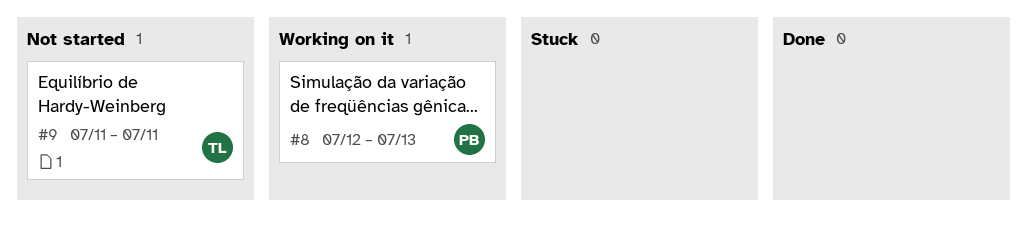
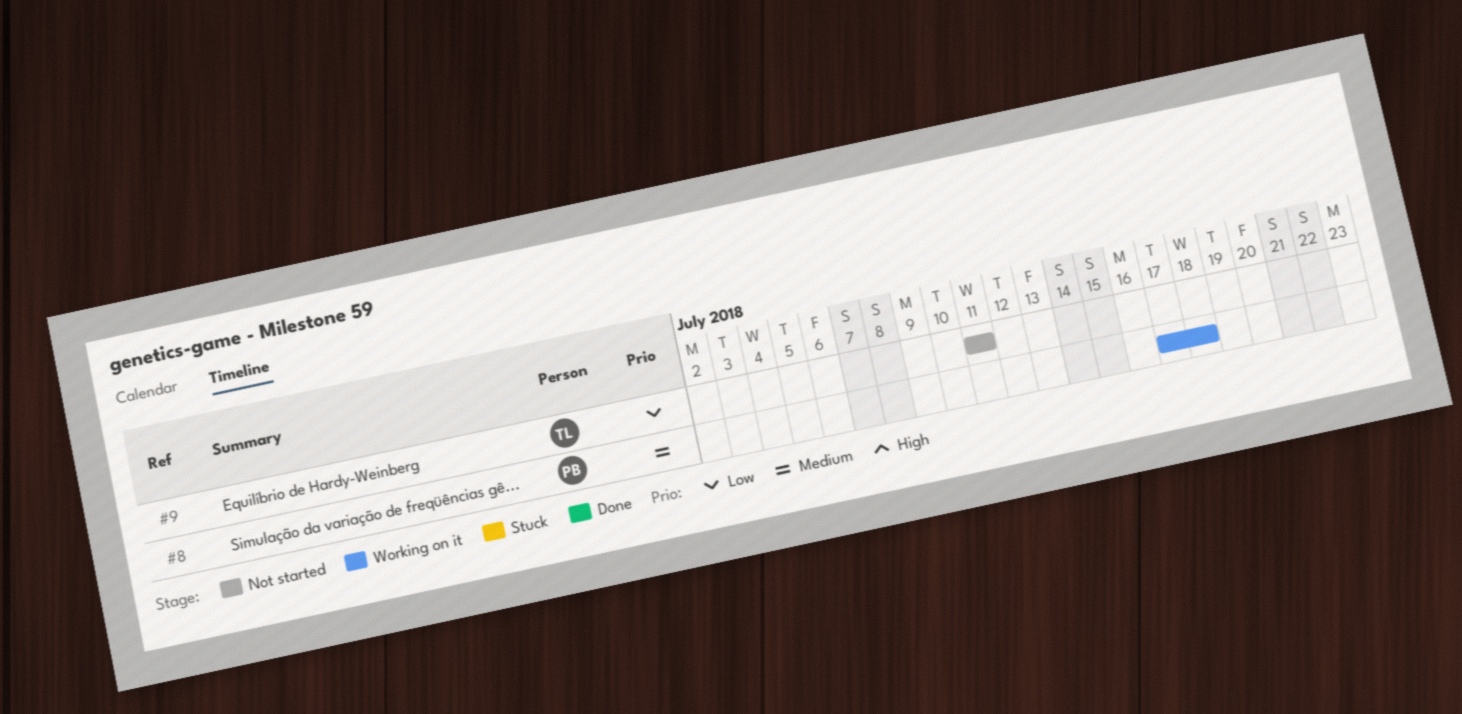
#8, start: Jul 12 -> Jul 17
#8, due: Jul 13 -> Jul 18

